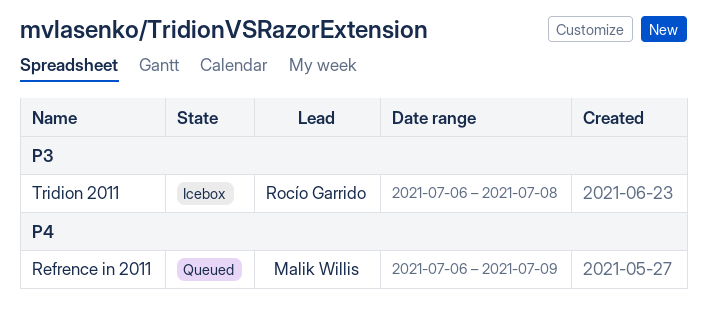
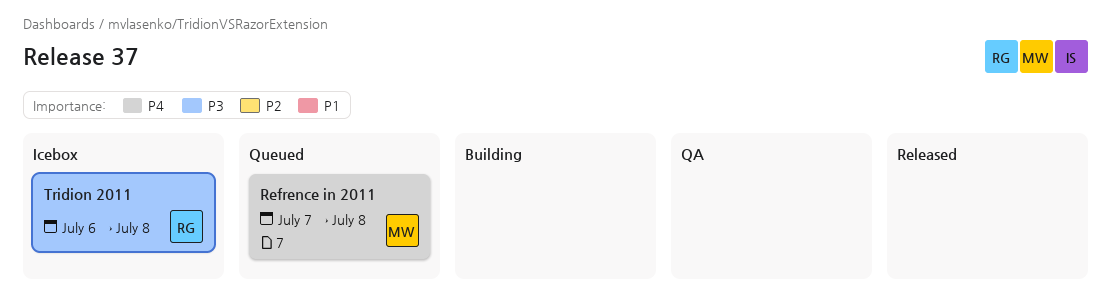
Refrence in 2011, start: Jul 6 -> Jul 7
Refrence in 2011, due: Jul 9 -> Jul 8

